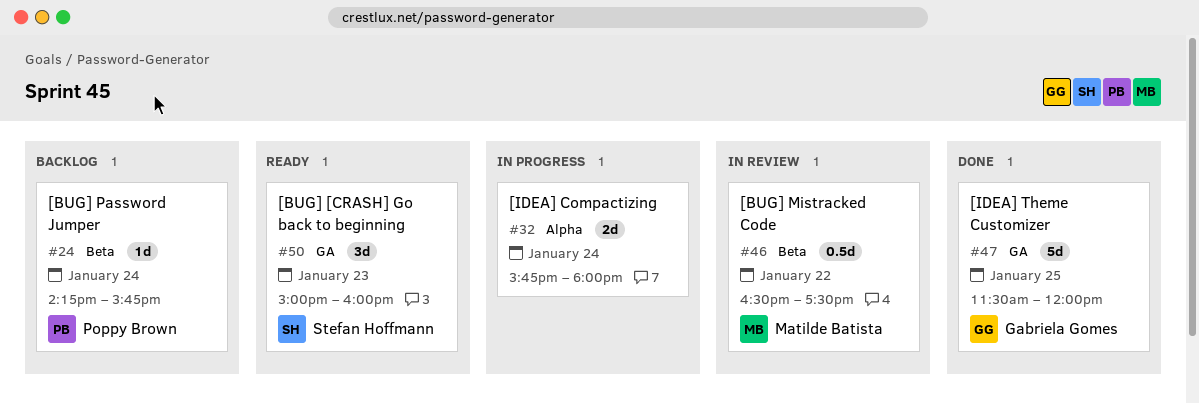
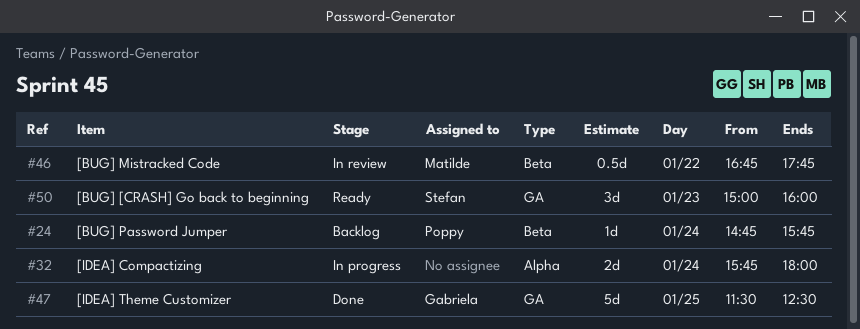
#24, begins: 14:15 -> 14:45
#46, begins: 16:30 -> 16:45
#46, ends: 17:30 -> 17:45
#47, ends: 12:00 -> 12:30

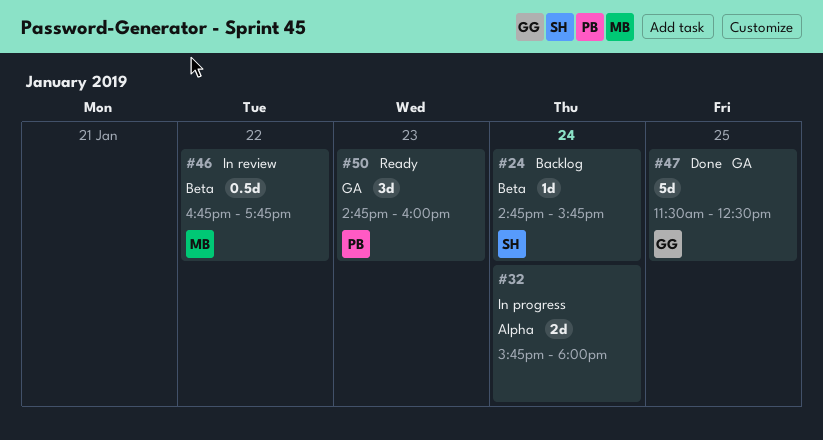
#24, owner: Poppy -> Stefan
#50, owner: Stefan -> Poppy
#50, begins: 15:00 -> 14:45

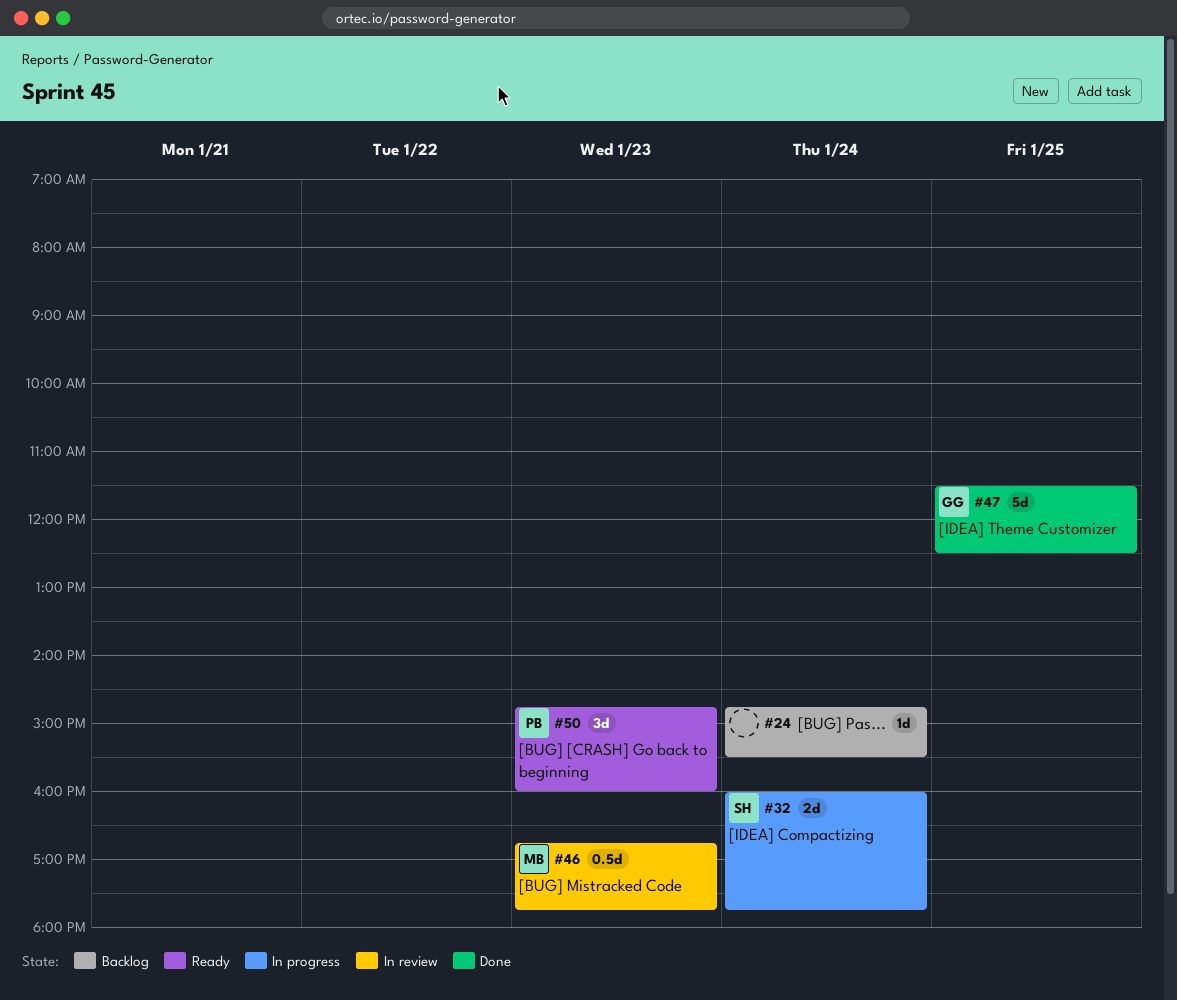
#24, owner: SH -> none
#24, ends: 15:45 -> 15:30
#32, owner: none -> SH
#32, begins: 15:45 -> 16:00
#32, ends: 18:00 -> 17:45
#46, day: Jan 22 -> Jan 23

